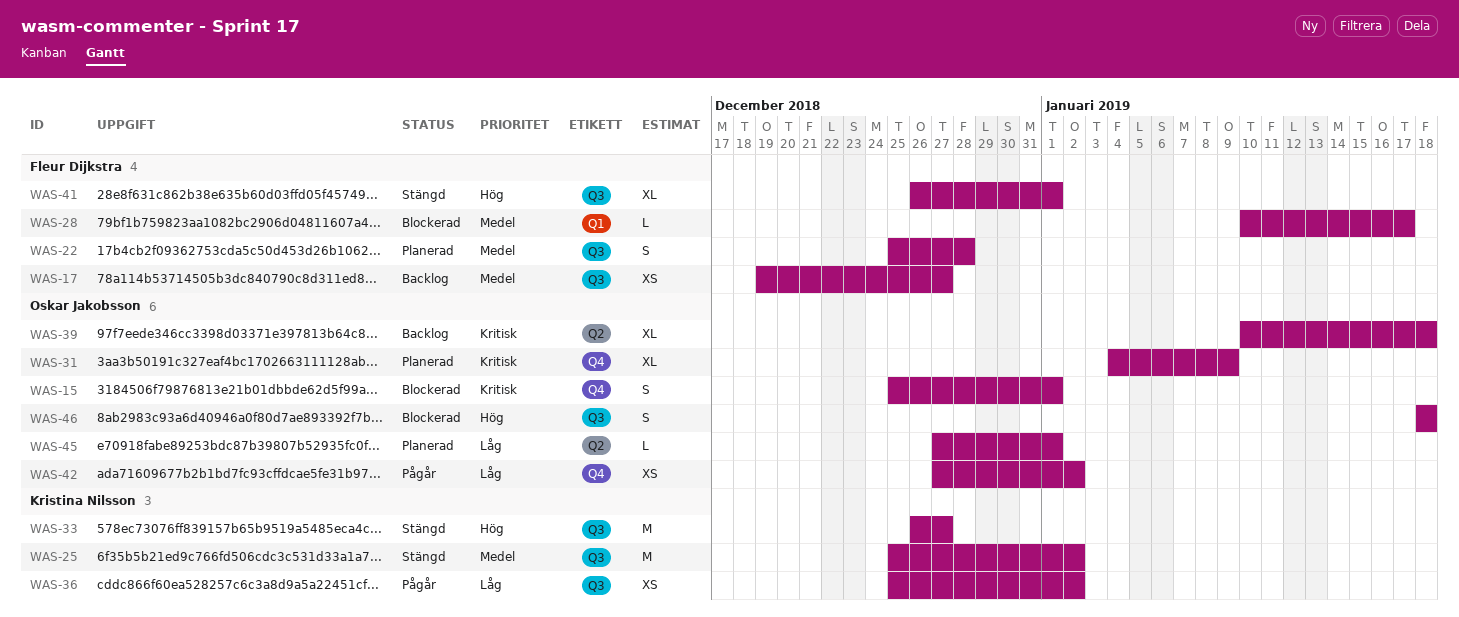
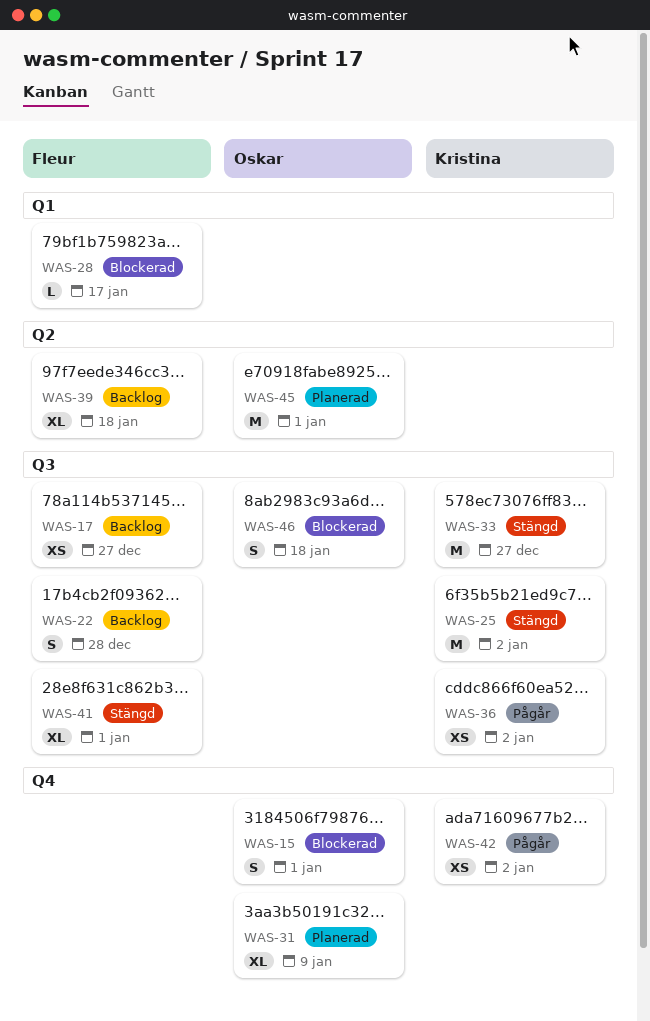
WAS-22, status: Planerad -> Backlog
WAS-39, owner: Oskar Jakobsson -> Fleur Dijkstra
WAS-42, owner: Oskar Jakobsson -> Kristina Nilsson
WAS-45, estimate: L -> M

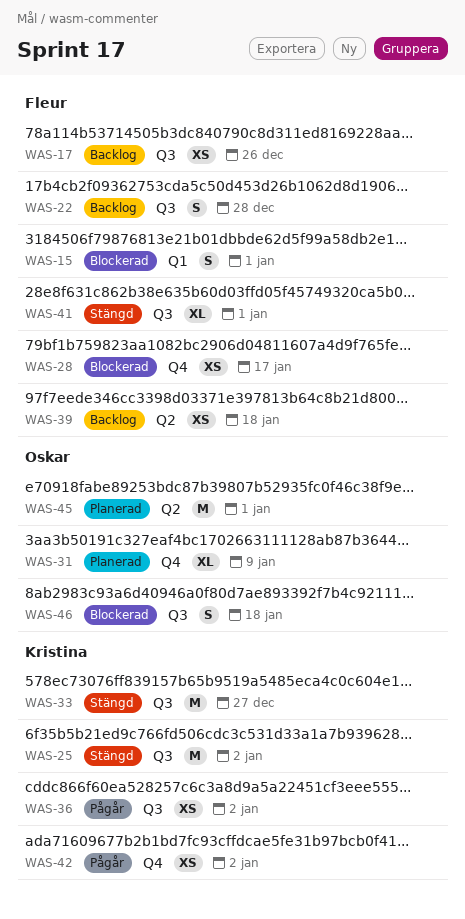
WAS-15, owner: Oskar -> Fleur
WAS-15, label: Q4 -> Q1
WAS-17, due: Dec 27 -> Dec 26
WAS-28, label: Q1 -> Q4
WAS-28, estimate: L -> XS
WAS-39, estimate: XL -> XS

